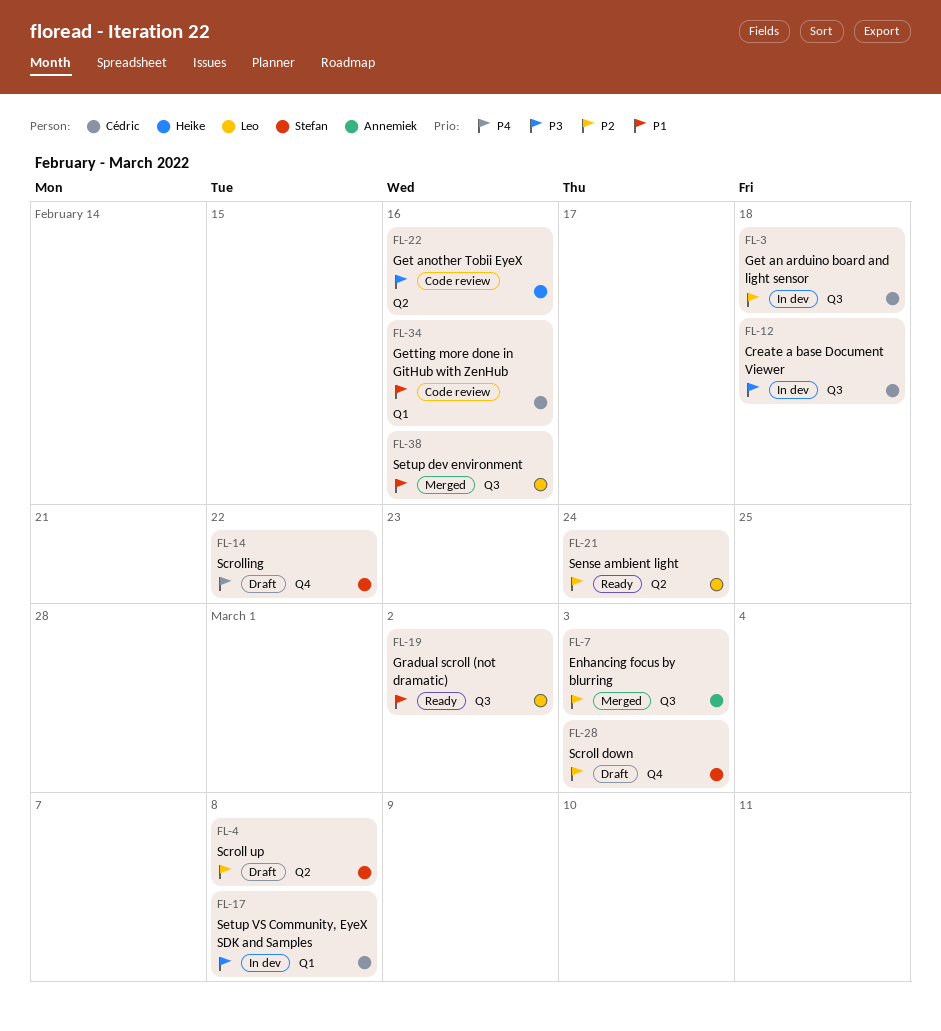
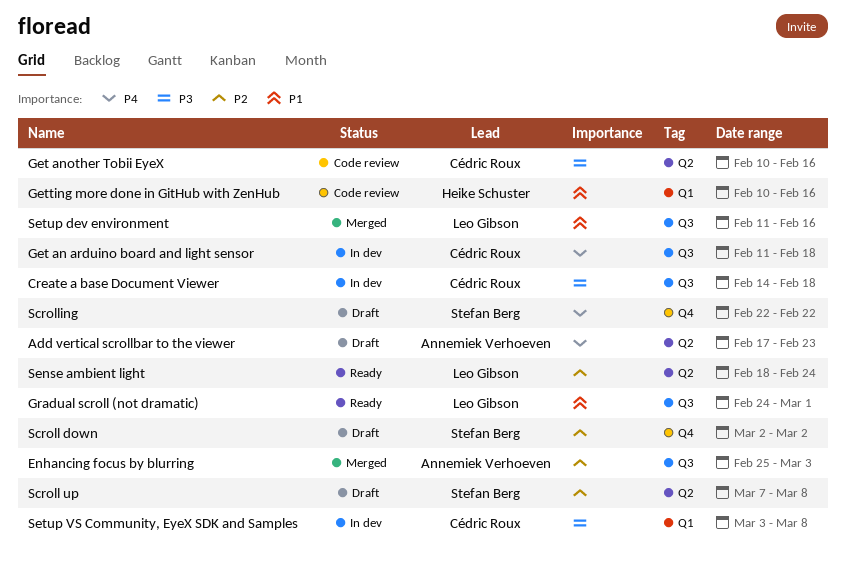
Add vertical scrollbar to the viewer: none -> present
Get an arduino board and light sensor, priority: P2 -> P4
Get another Tobii EyeX, owner: Heike Schuster -> Cédric Roux
Getting more done in GitHub with ZenHub, owner: Cédric Roux -> Heike Schuster
Gradual scroll (not dramatic), due: Mar 2 -> Mar 1
Scroll down, due: Mar 3 -> Mar 2

